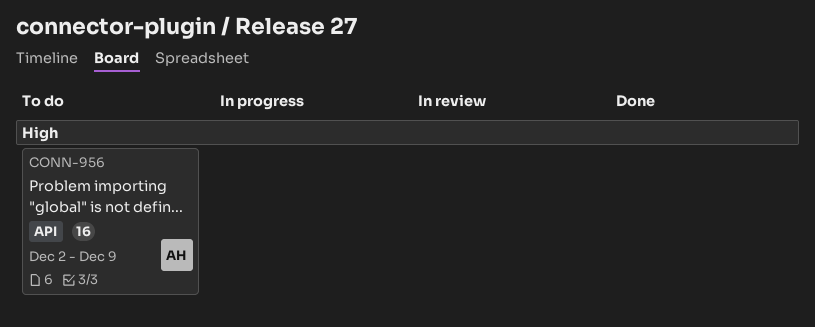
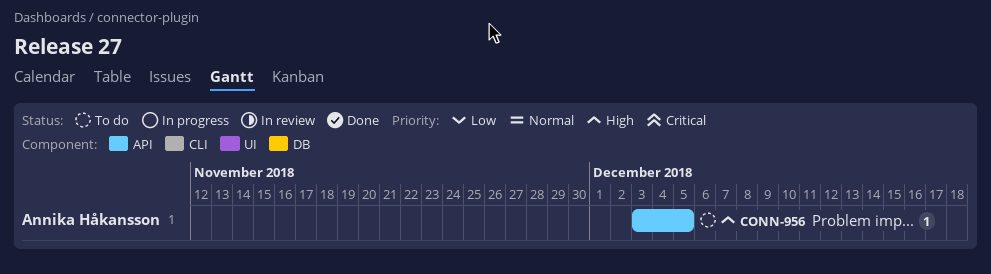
CONN-956, estimate: 16 -> 1
CONN-956, start: Dec 2 -> Dec 3
CONN-956, due: Dec 9 -> Dec 5

